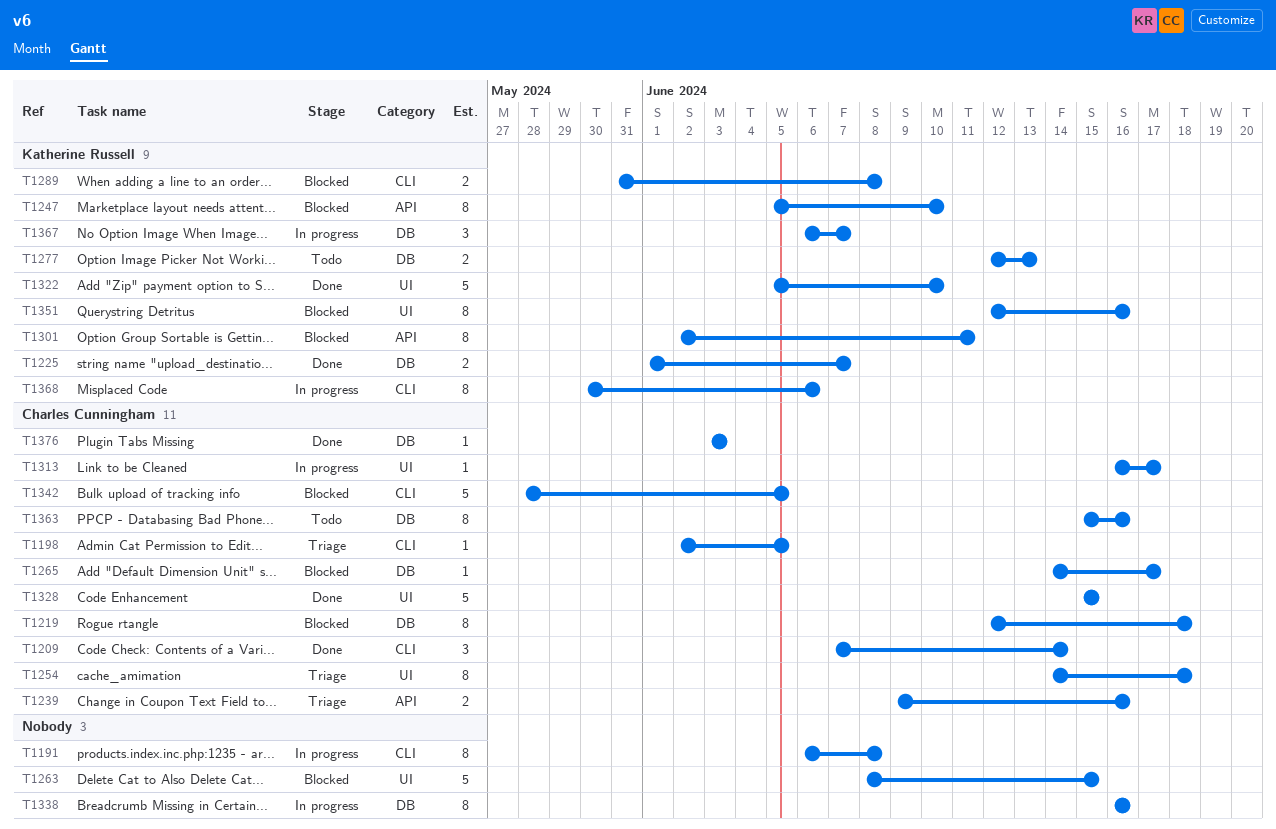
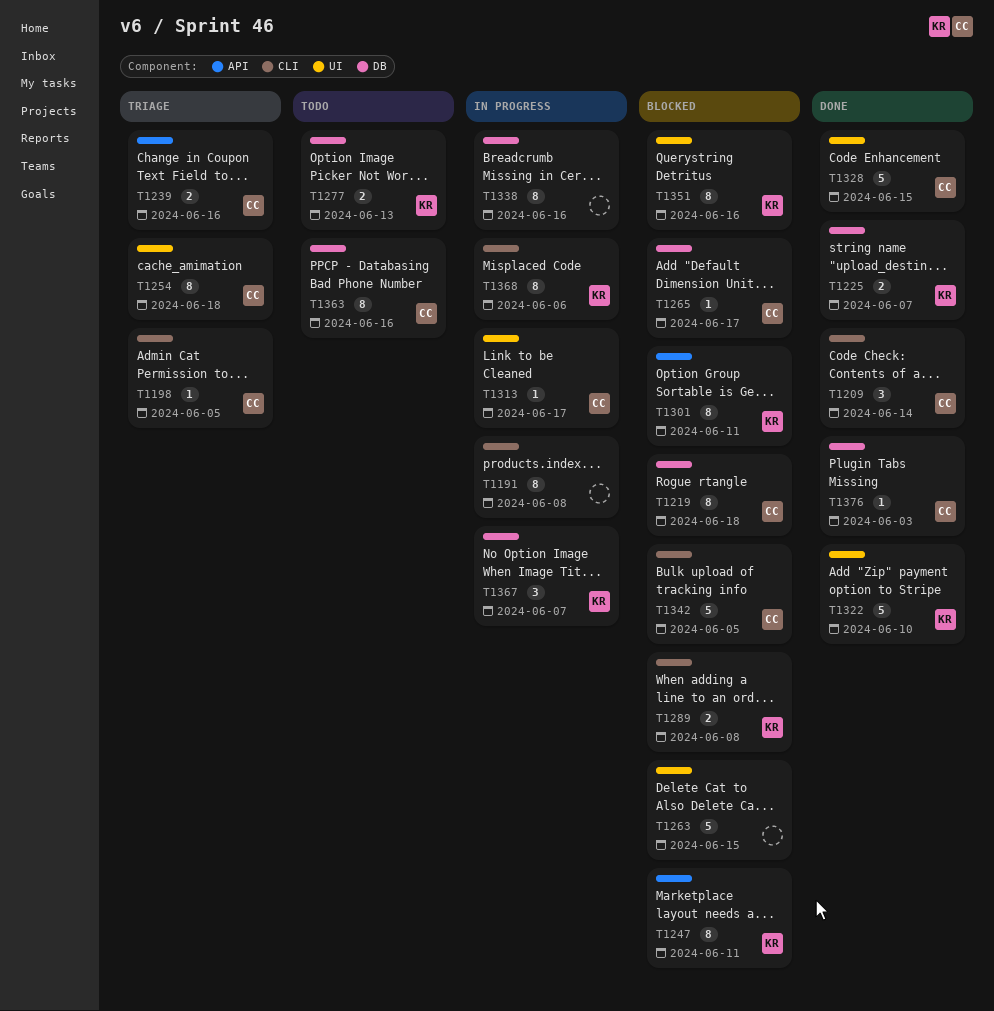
T1247, due: Jun 10 -> Jun 11

